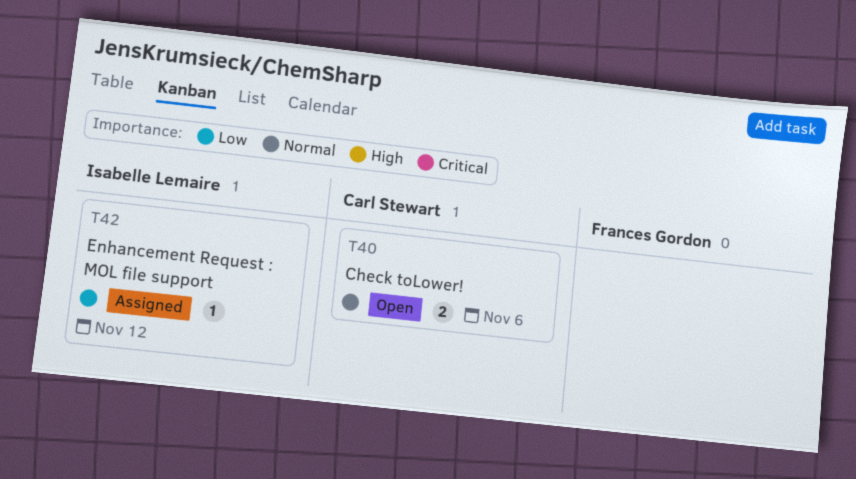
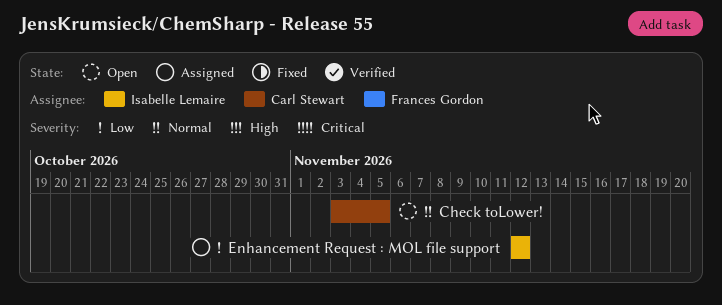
Check toLower!, due: Nov 6 -> Nov 5

